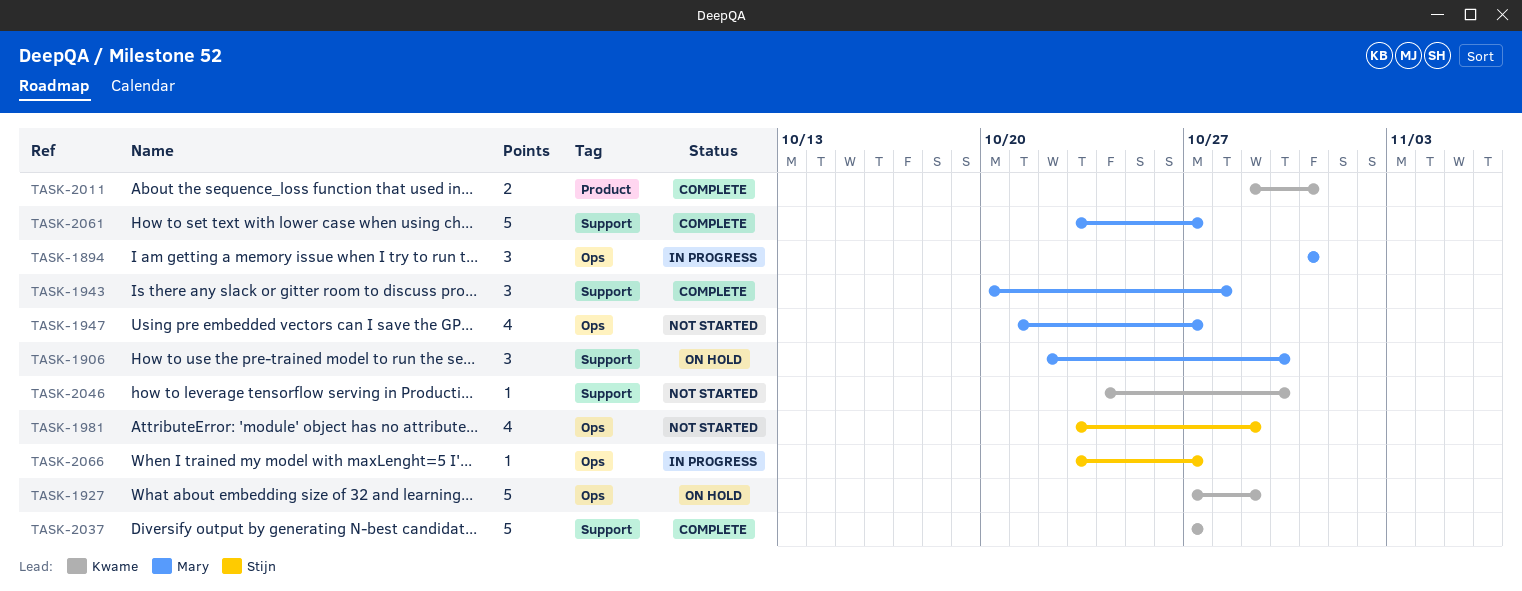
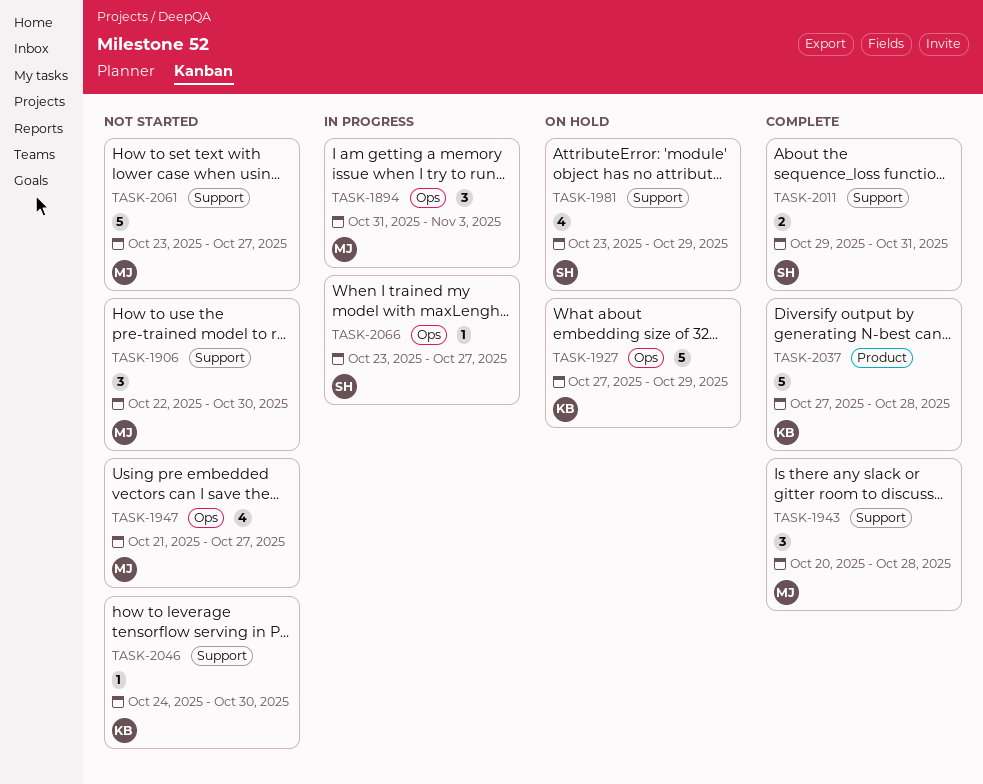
TASK-1894, due: Oct 31 -> Nov 3
TASK-1906, status: On hold -> Not started
TASK-1981, status: Not started -> On hold
TASK-1981, label: Ops -> Support
TASK-2011, owner: Kwame -> Stijn
TASK-2011, label: Product -> Support
TASK-2037, label: Support -> Product
TASK-2037, due: Oct 27 -> Oct 28
TASK-2061, status: Complete -> Not started

